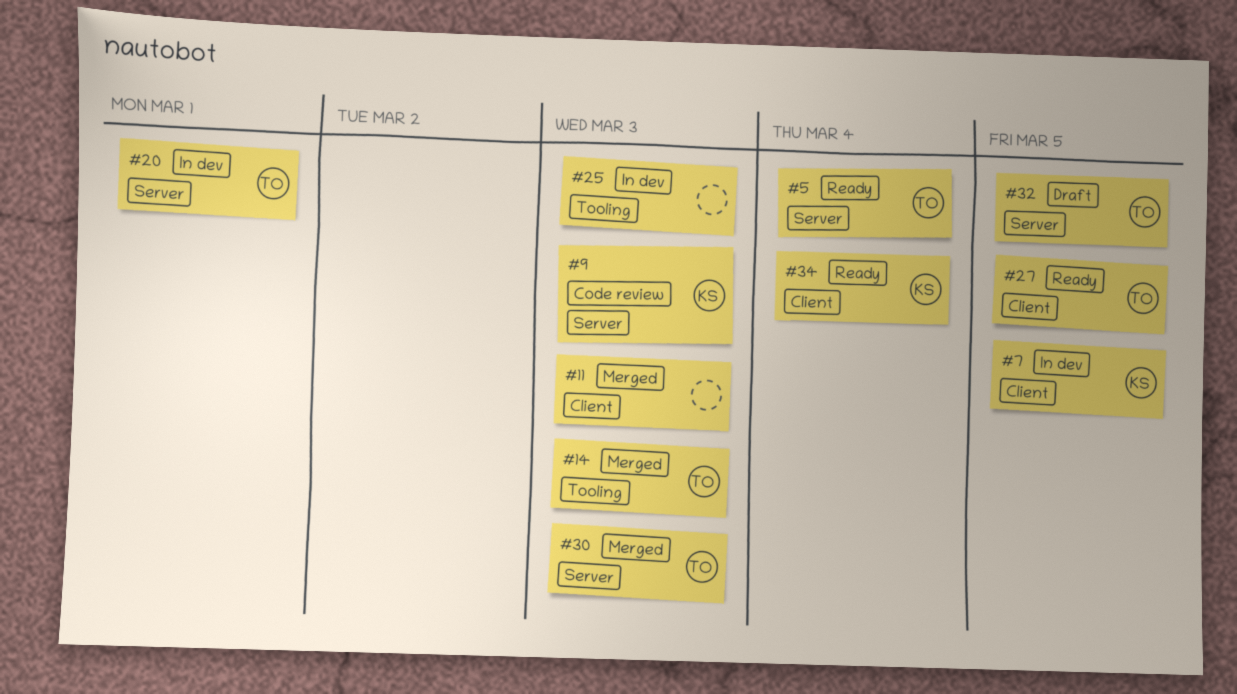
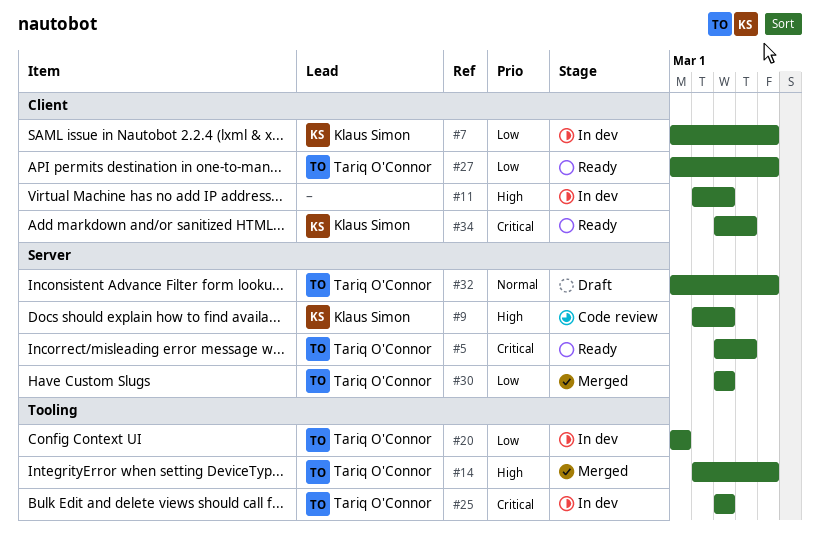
#11, status: Merged -> In dev
#14, due: Mar 3 -> Mar 5
#20, label: Server -> Tooling
#25, owner: none -> Tariq O'Connor

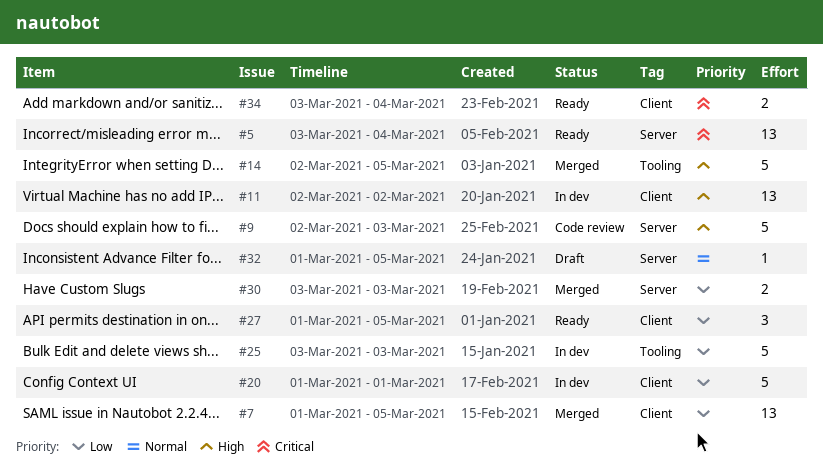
#7, status: In dev -> Merged
#11, due: Mar 3 -> Mar 2
#20, label: Tooling -> Client
#25, priority: Critical -> Low

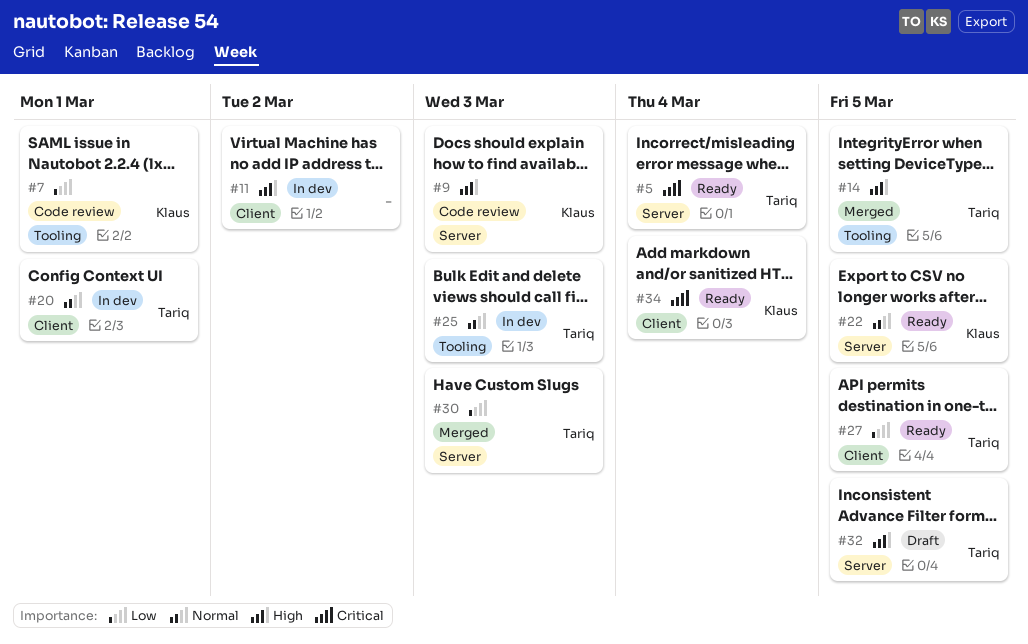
#7, status: Merged -> Code review
#7, label: Client -> Tooling
#7, due: Mar 5 -> Mar 1
#20, priority: Low -> Normal
#22: none -> present
#25, priority: Low -> Normal
#32, priority: Normal -> High

